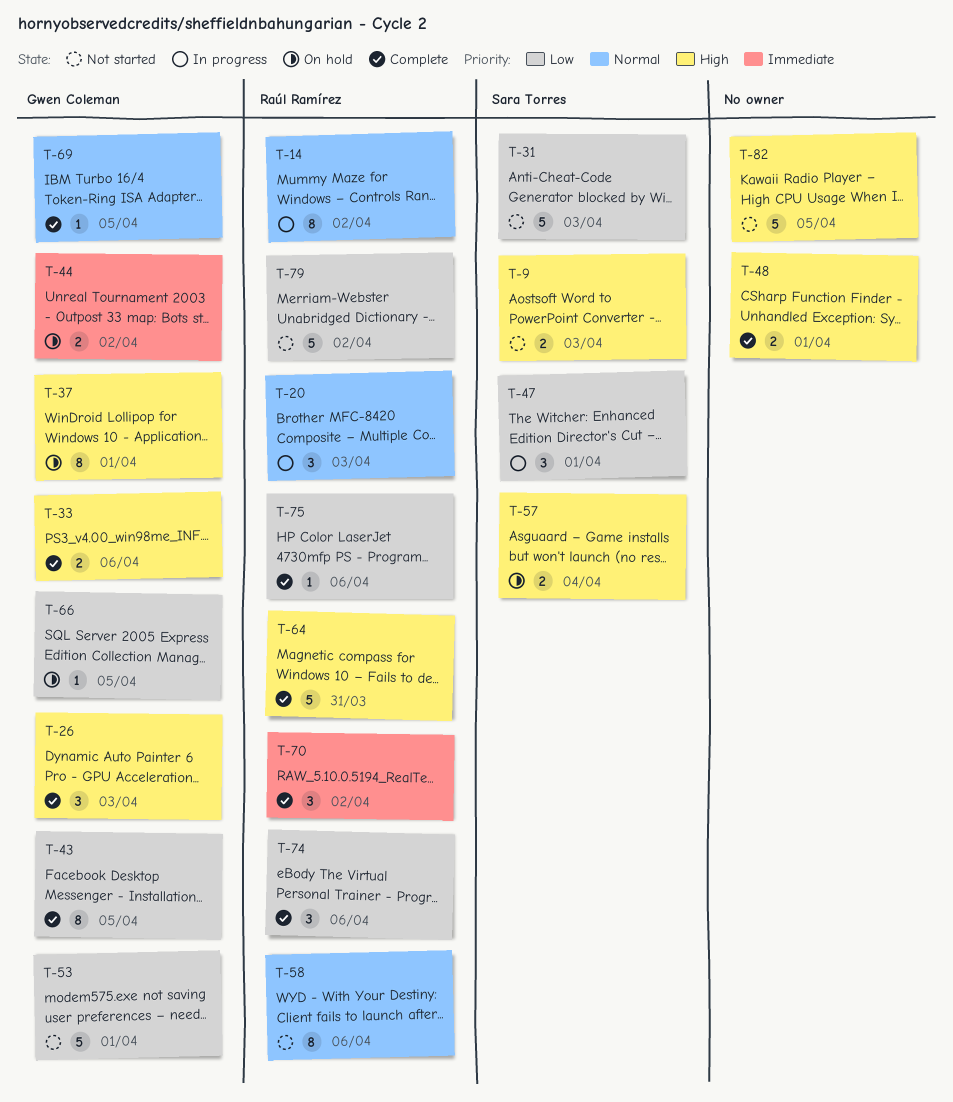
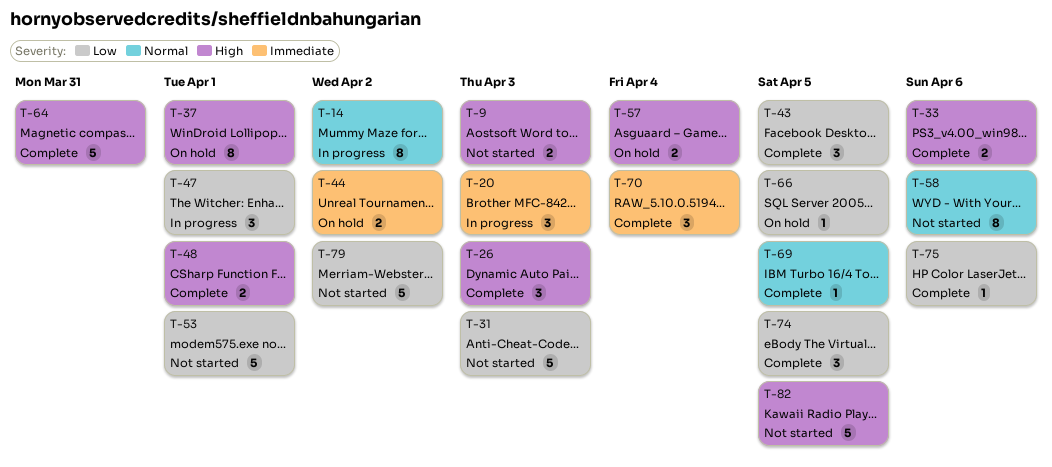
T-20, priority: Normal -> Immediate
T-43, estimate: 8 -> 3
T-70, due: Apr 2 -> Apr 4
T-74, due: Apr 6 -> Apr 5

